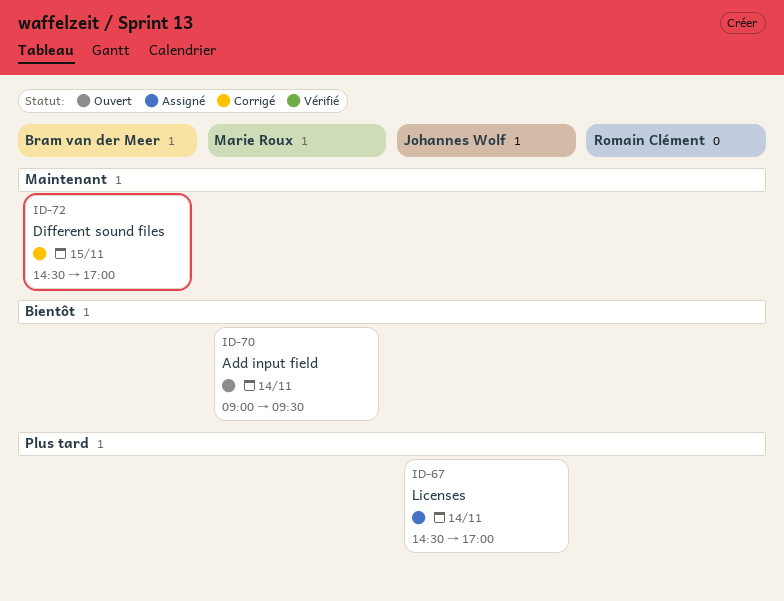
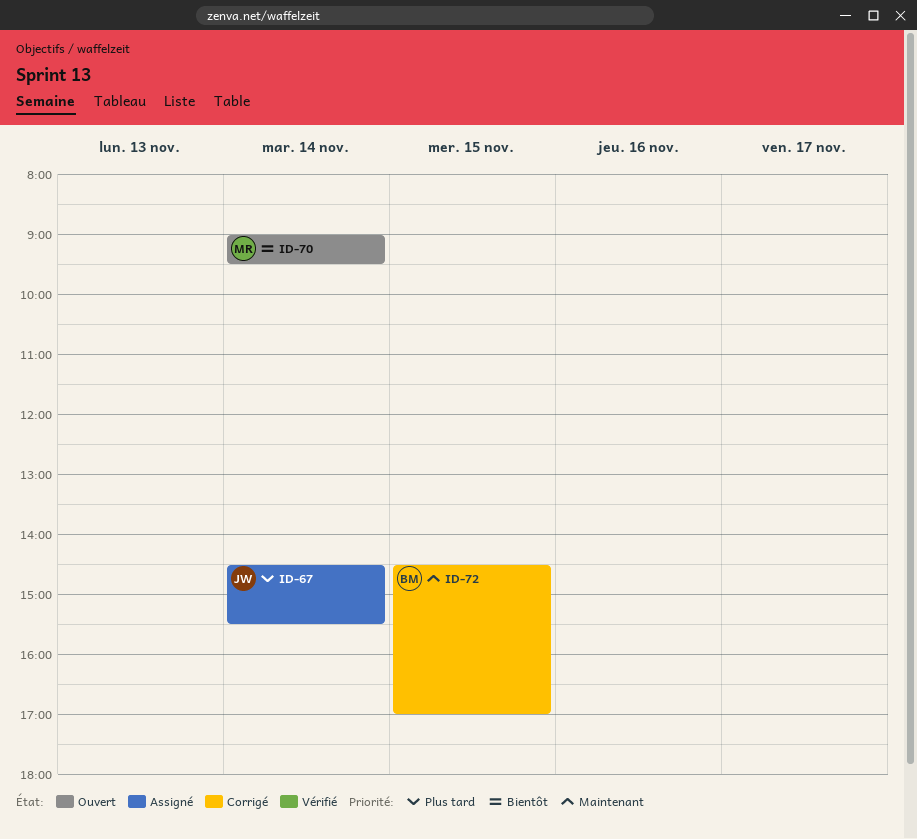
ID-67, ends: 17:00 -> 15:30

